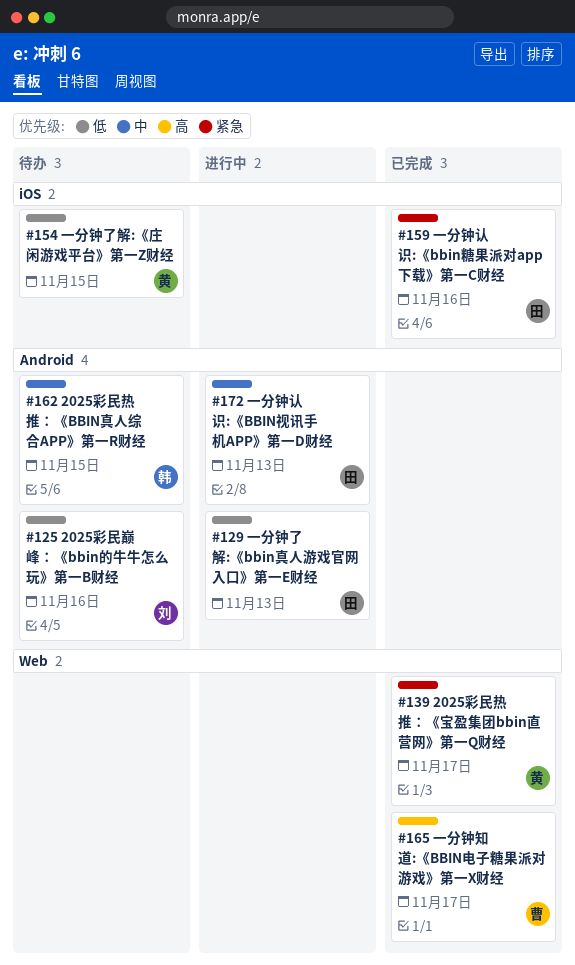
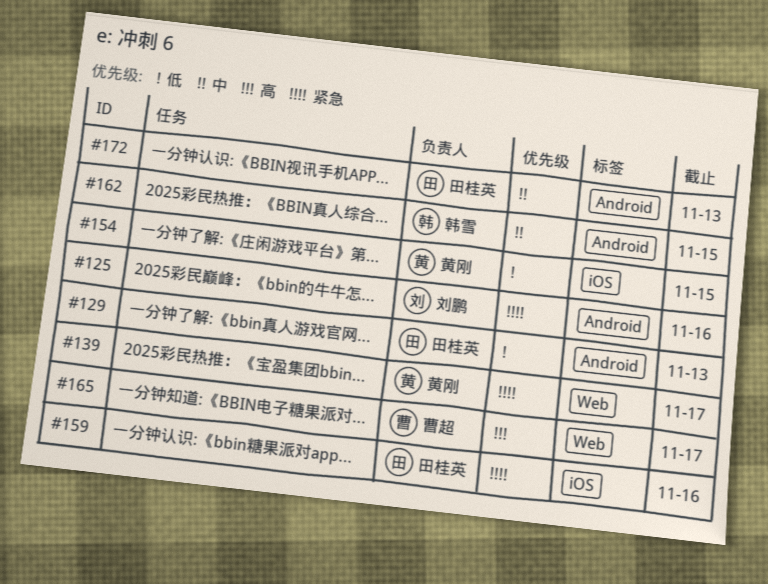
#125, priority: 低 -> 紧急

